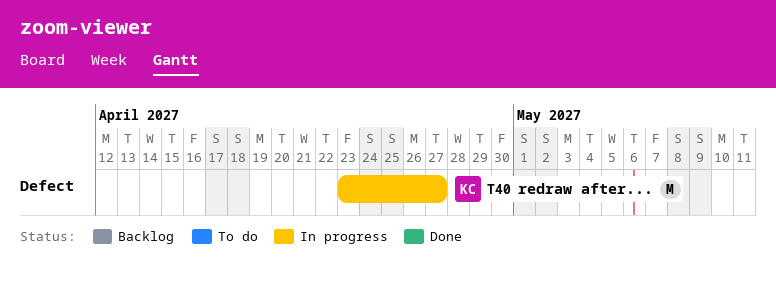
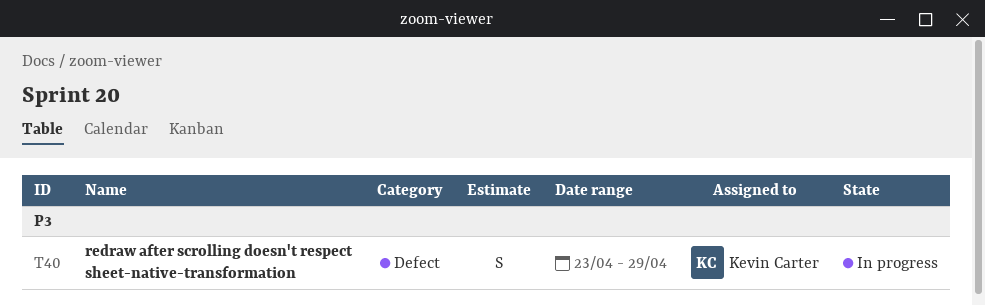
T40, estimate: M -> S
T40, due: Apr 27 -> Apr 29

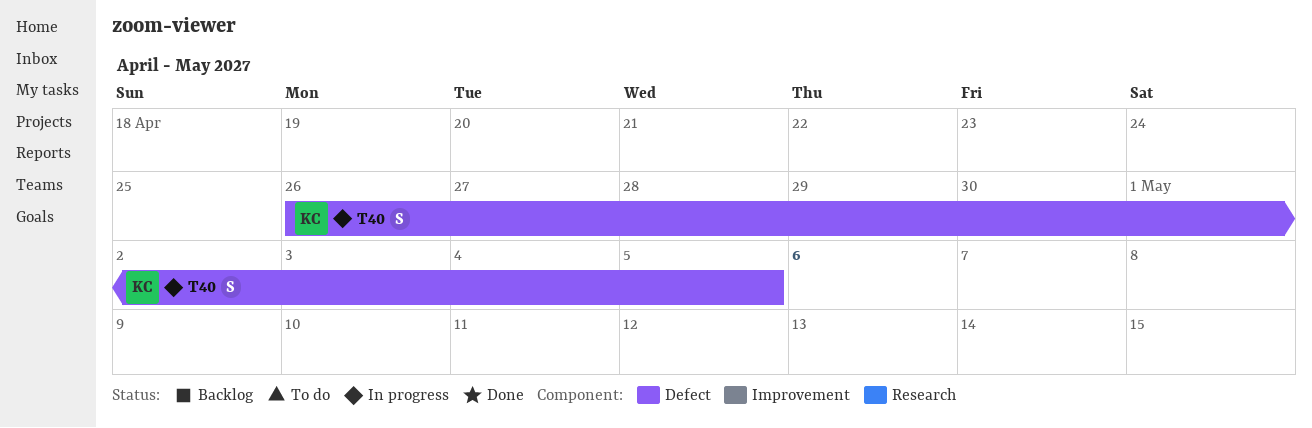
T40, start: Apr 23 -> Apr 26
T40, due: Apr 29 -> May 5

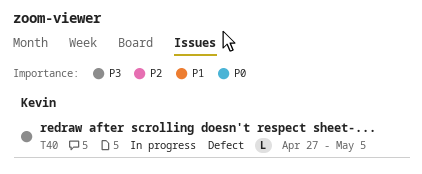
T40, estimate: S -> L
T40, start: Apr 26 -> Apr 27

